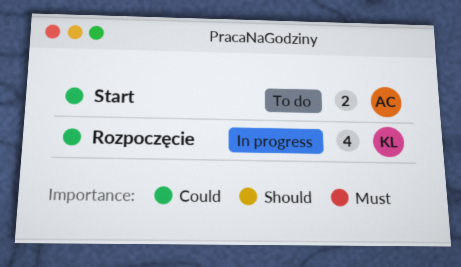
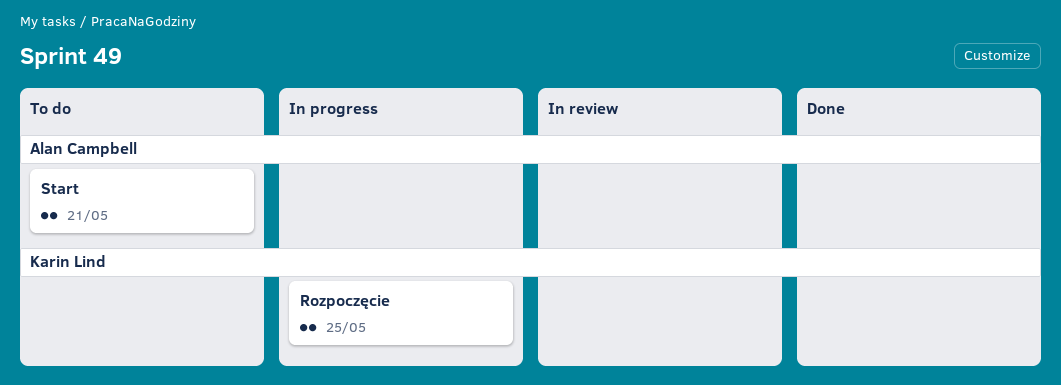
Rozpoczęcie, estimate: 4 -> 2

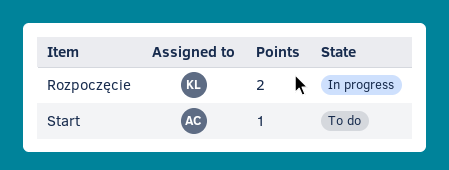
Start, estimate: 2 -> 1

